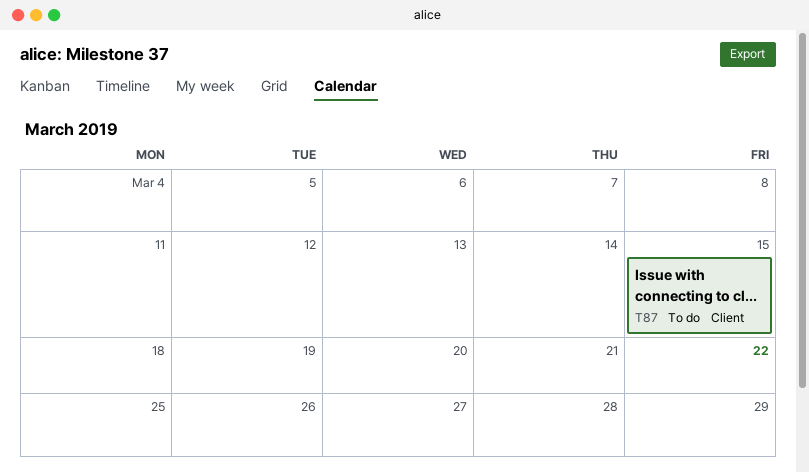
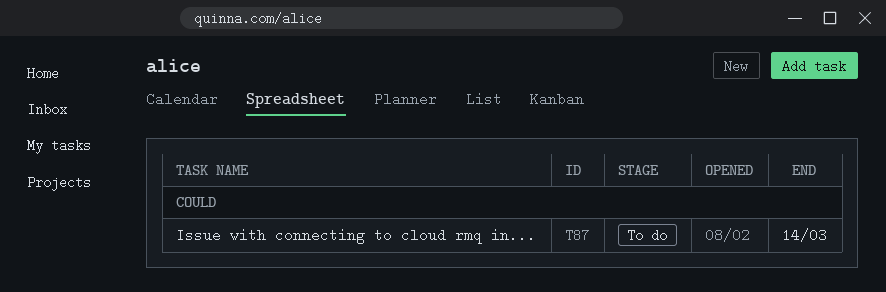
T87, due: Mar 15 -> Mar 14

